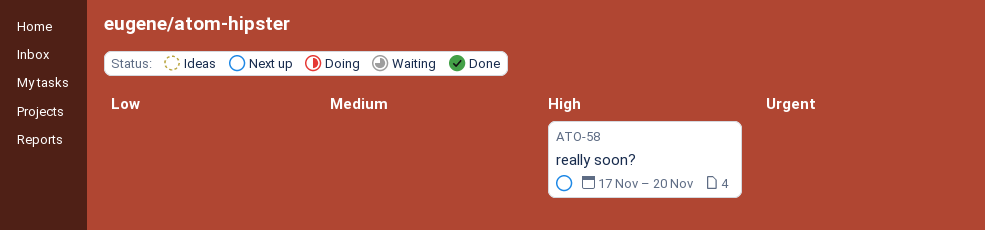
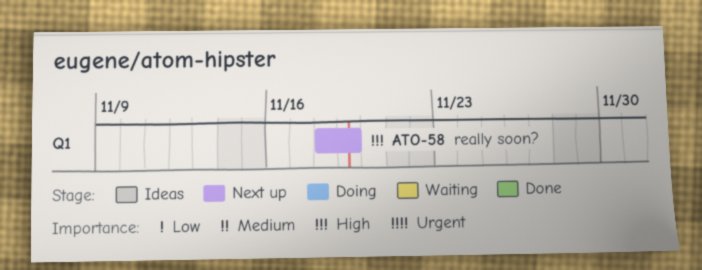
ATO-58, start: Nov 17 -> Nov 18
ATO-58, due: Nov 20 -> Nov 19

